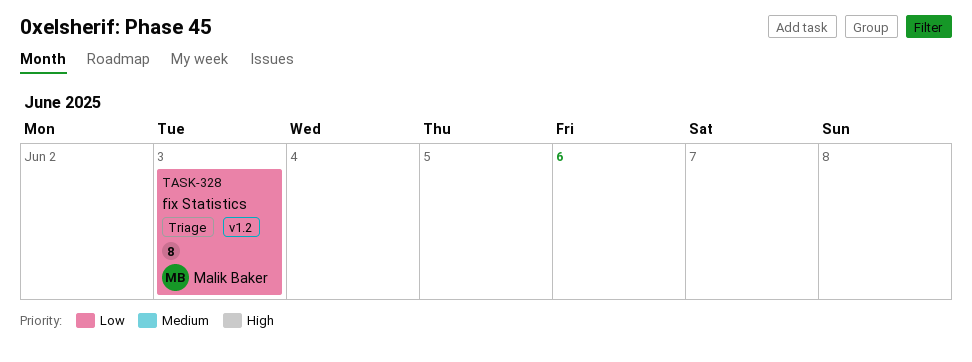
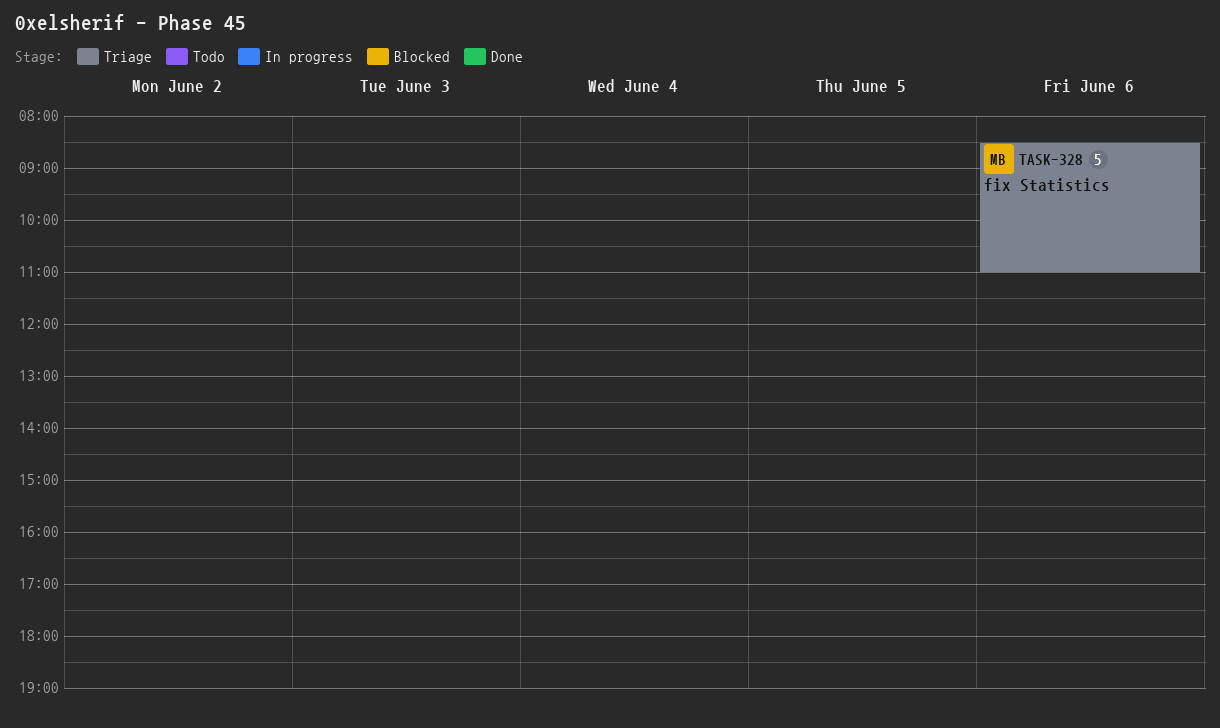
TASK-328, estimate: 8 -> 5
TASK-328, day: Jun 3 -> Jun 6

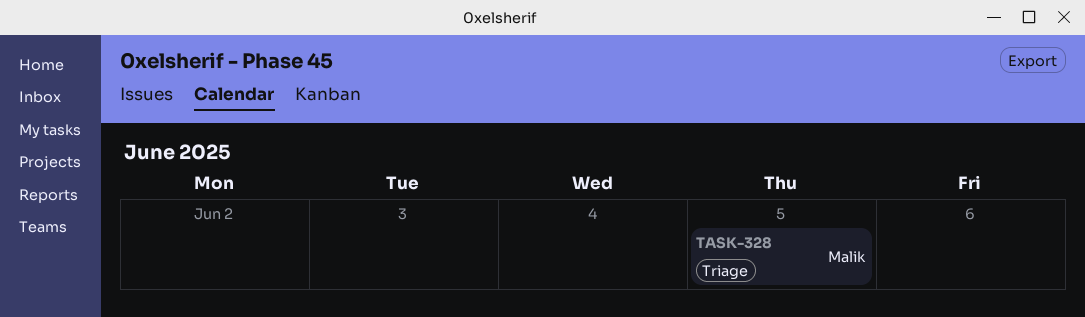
TASK-328, day: Jun 6 -> Jun 5

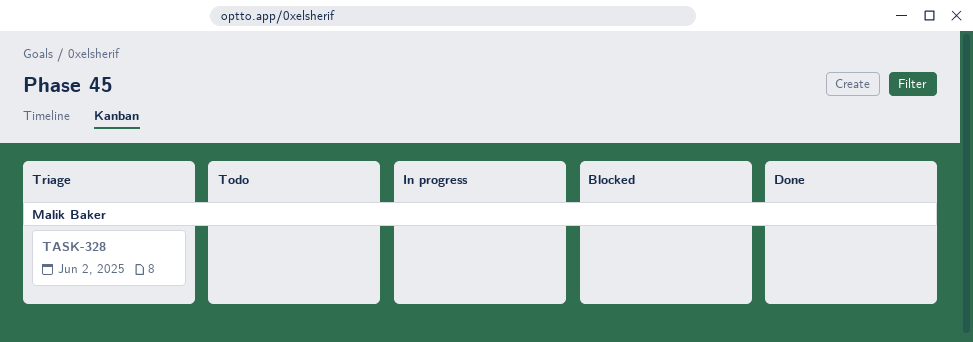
TASK-328, day: Jun 5 -> Jun 2

